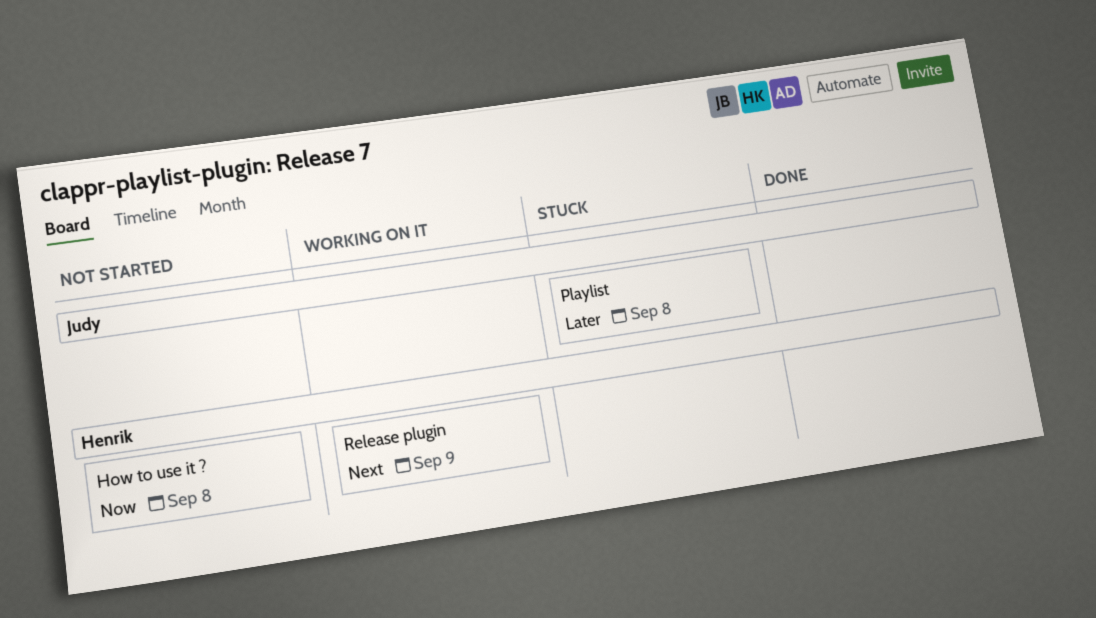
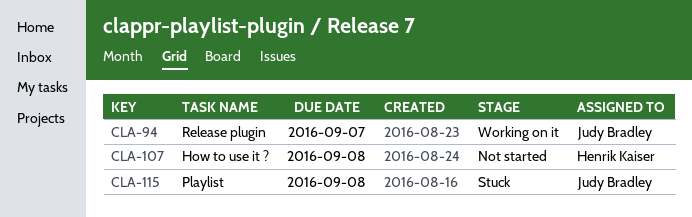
Release plugin, owner: Henrik Kaiser -> Judy Bradley
Release plugin, due: Sep 9 -> Sep 7

